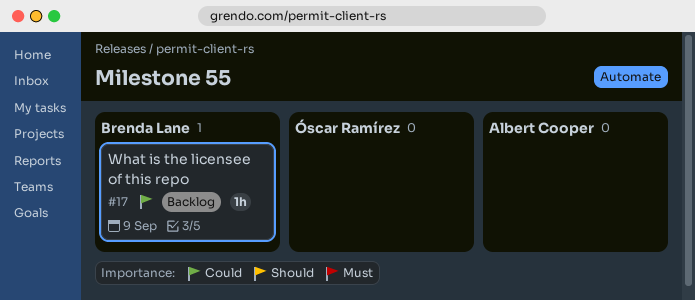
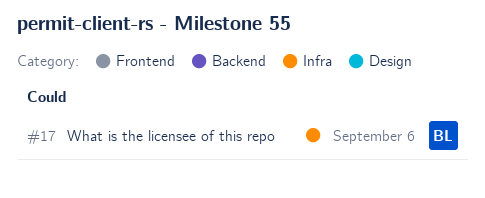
#17, due: Sep 9 -> Sep 6

